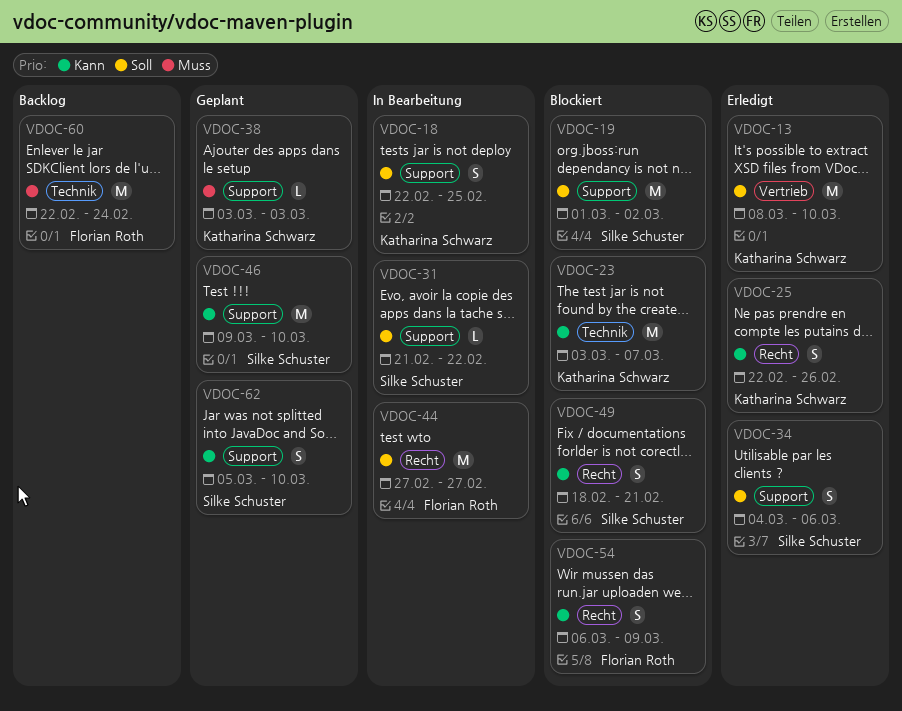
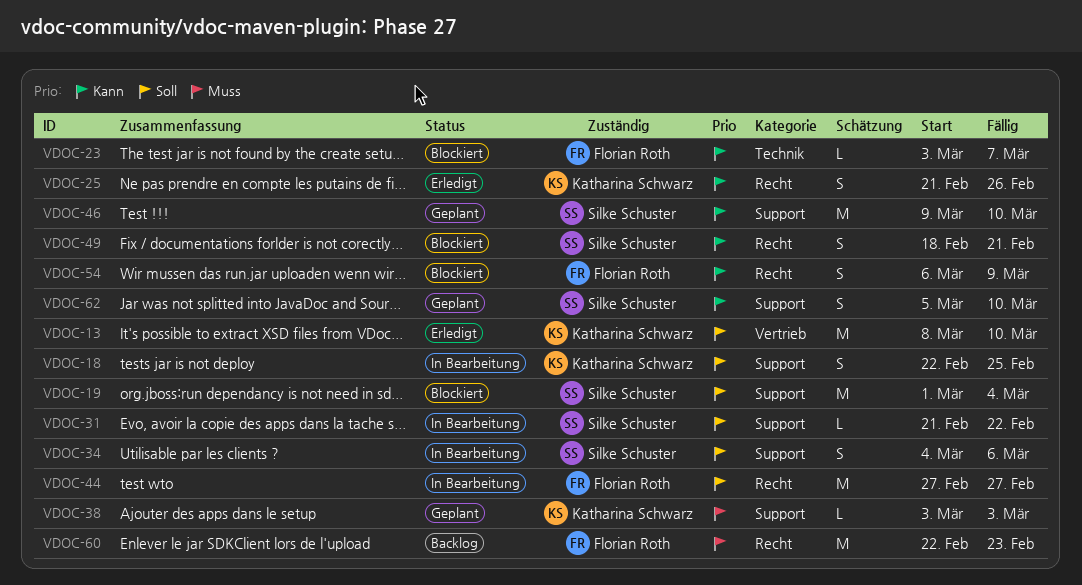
VDOC-19, due: Mar 2 -> Mar 4
VDOC-23, owner: Katharina Schwarz -> Florian Roth
VDOC-23, estimate: M -> L
VDOC-25, start: Feb 22 -> Feb 21
VDOC-34, status: Erledigt -> In Bearbeitung
VDOC-60, label: Technik -> Recht
VDOC-60, due: Feb 24 -> Feb 23

